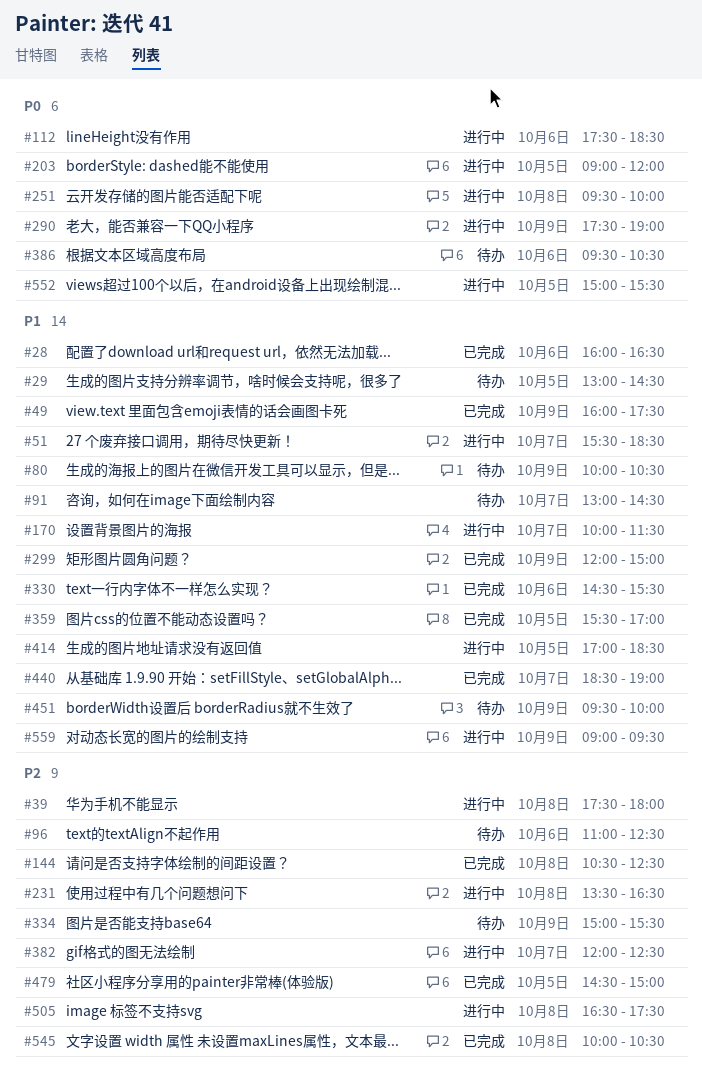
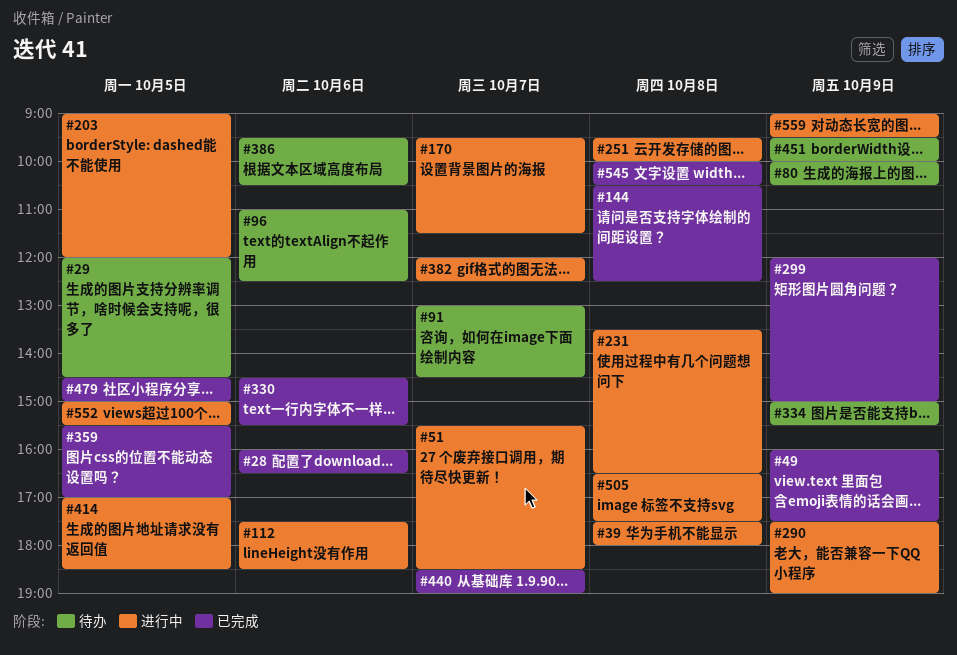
#29, begins: 13:00 -> 12:00
#170, begins: 10:00 -> 09:30

